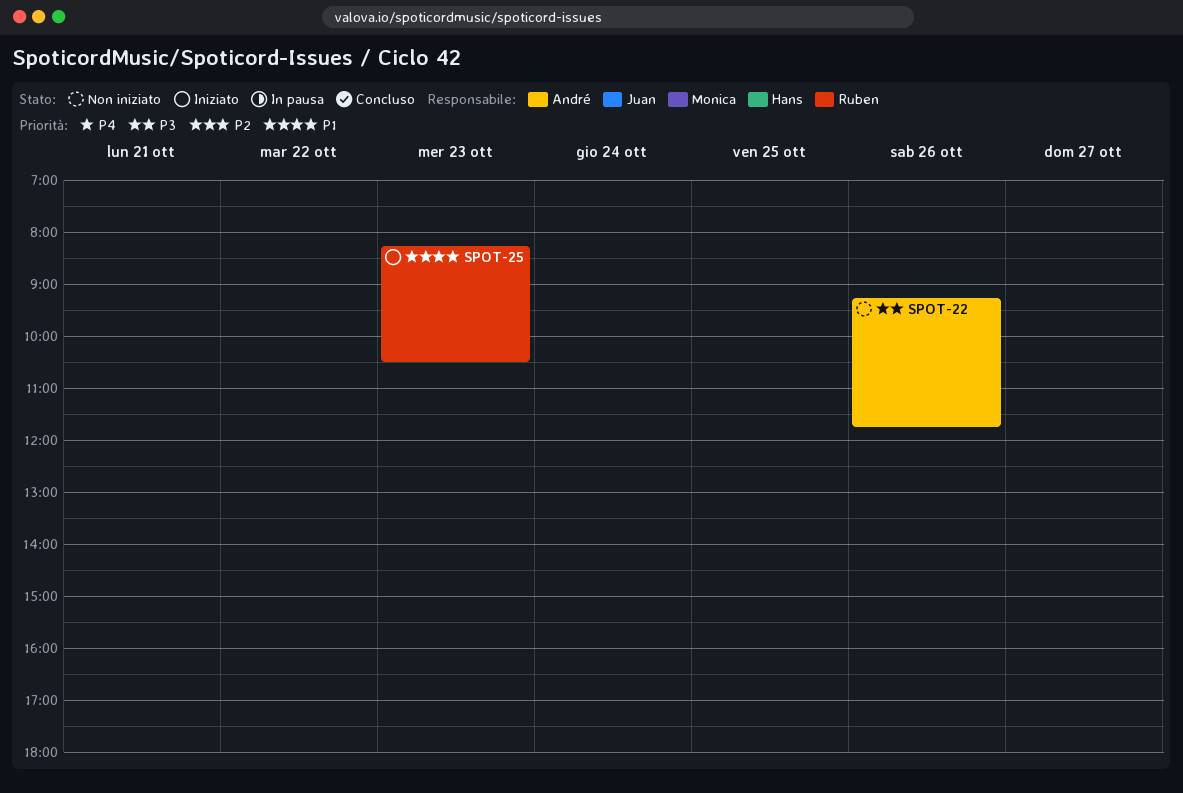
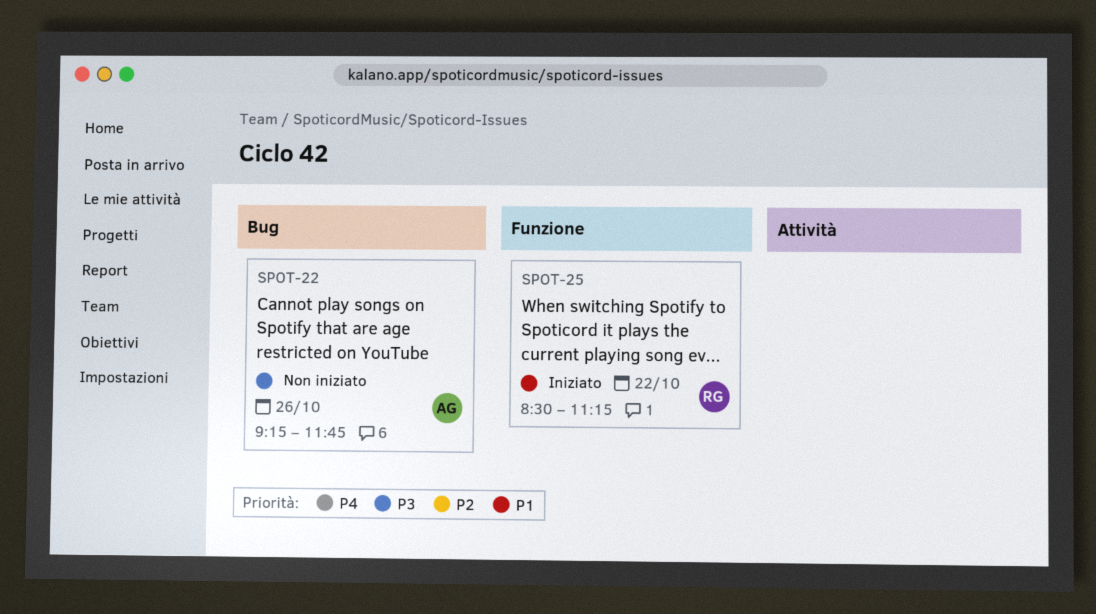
SPOT-25, day: Oct 23 -> Oct 22
SPOT-25, begins: 08:15 -> 08:30
SPOT-25, ends: 10:30 -> 11:15

